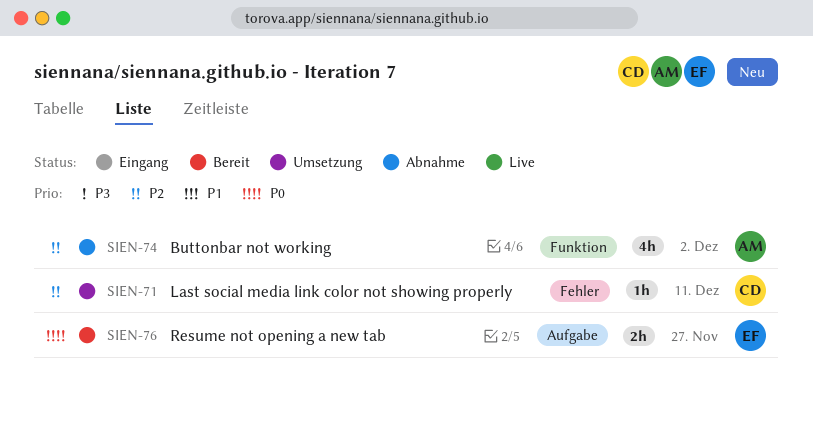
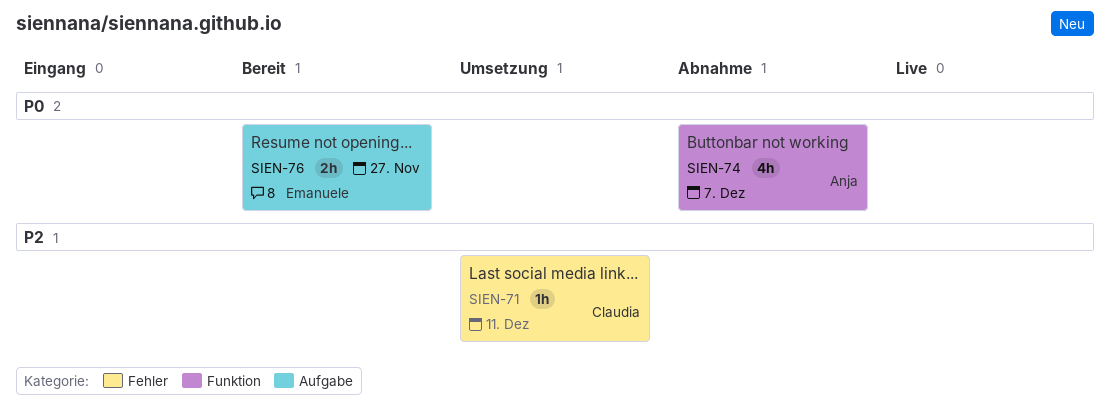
SIEN-74, priority: P2 -> P0
SIEN-74, due: Dec 2 -> Dec 7

